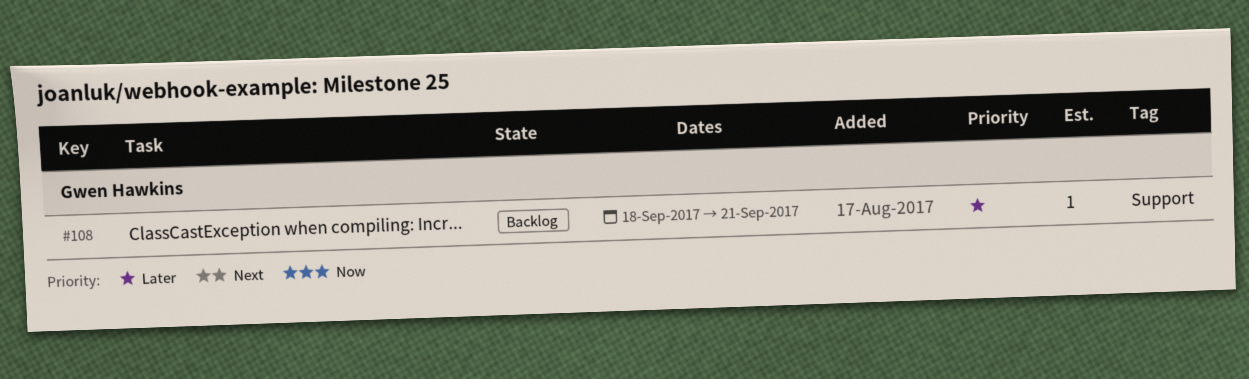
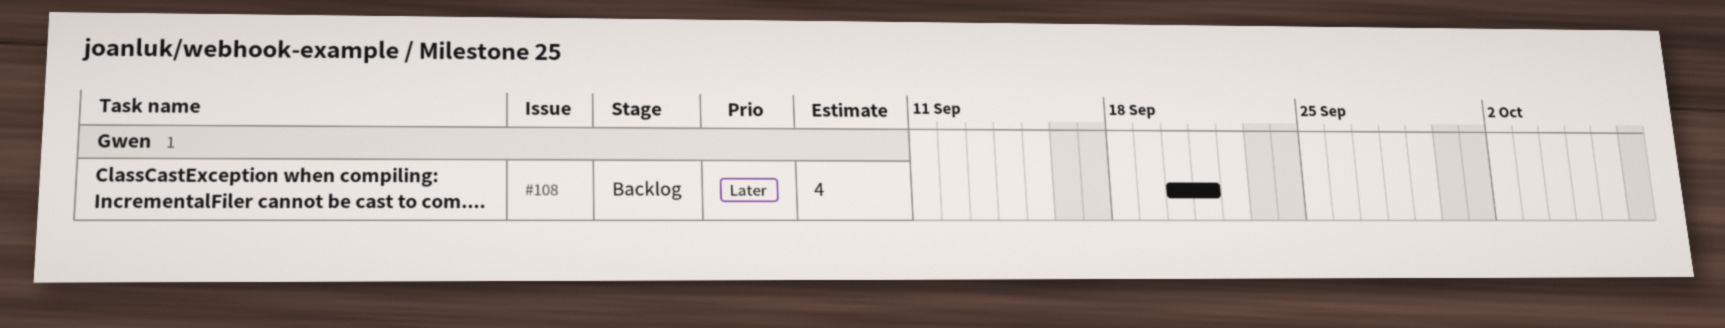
#108, estimate: 1 -> 4
#108, start: Sep 18 -> Sep 20

